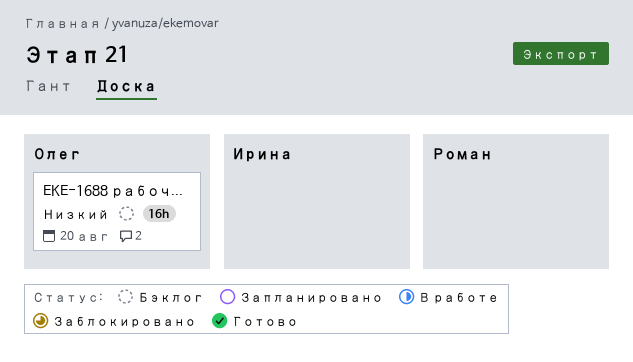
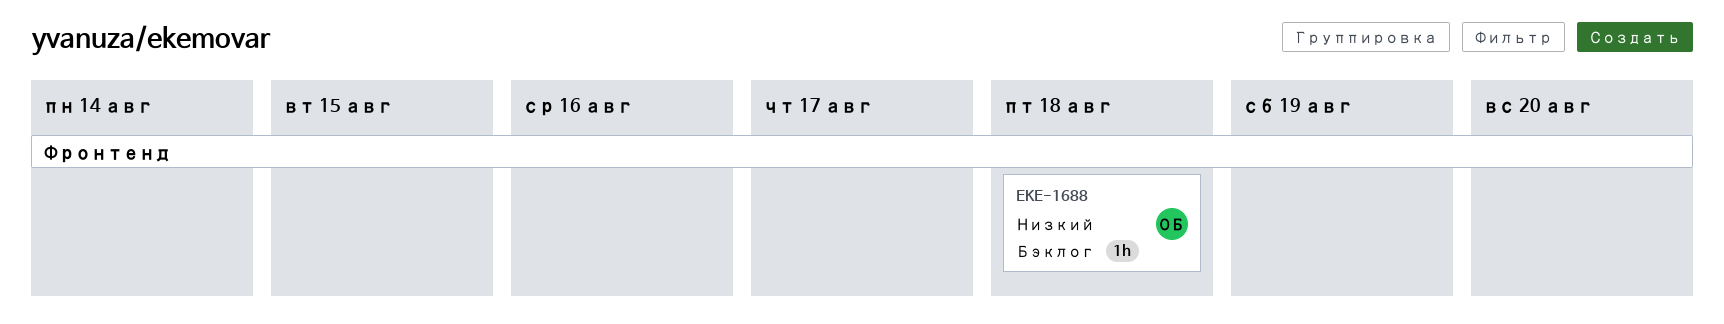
EKE-1688, estimate: 16h -> 1h
EKE-1688, due: Aug 20 -> Aug 18

